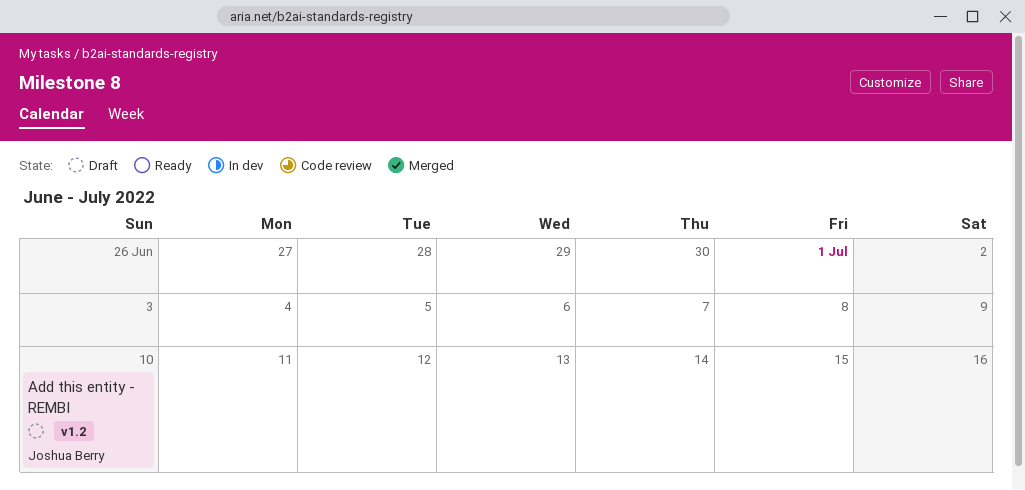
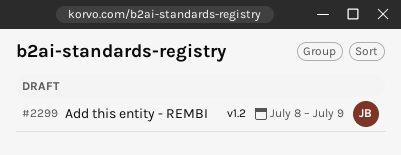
Add this entity - REMBI, due: Jul 10 -> Jul 9

